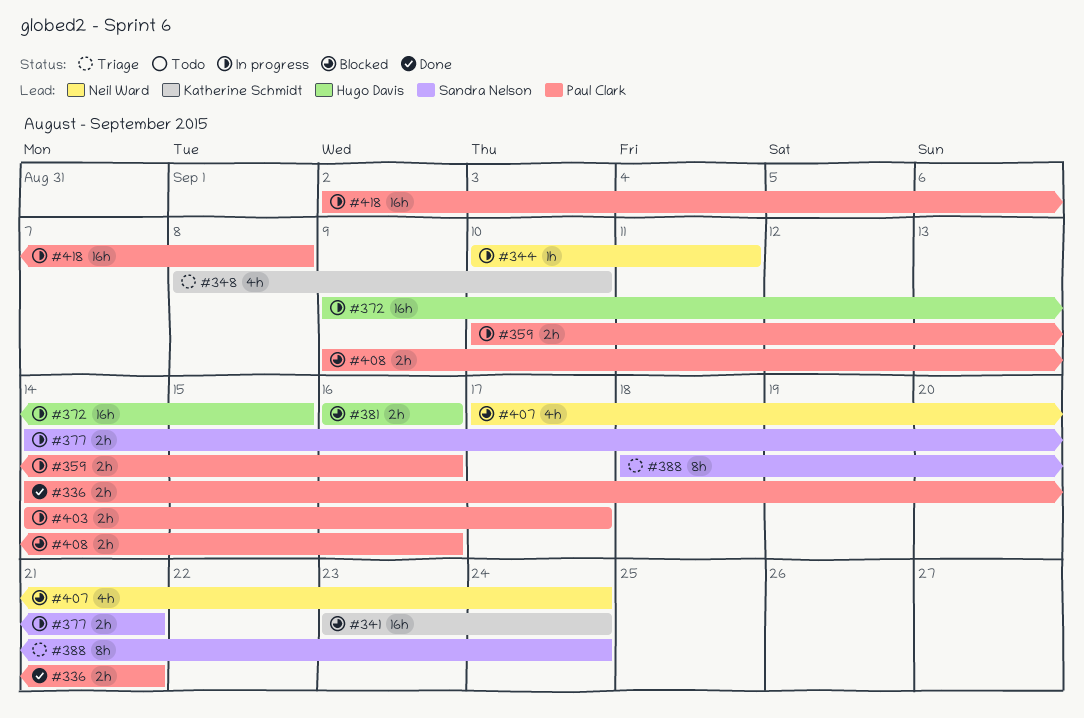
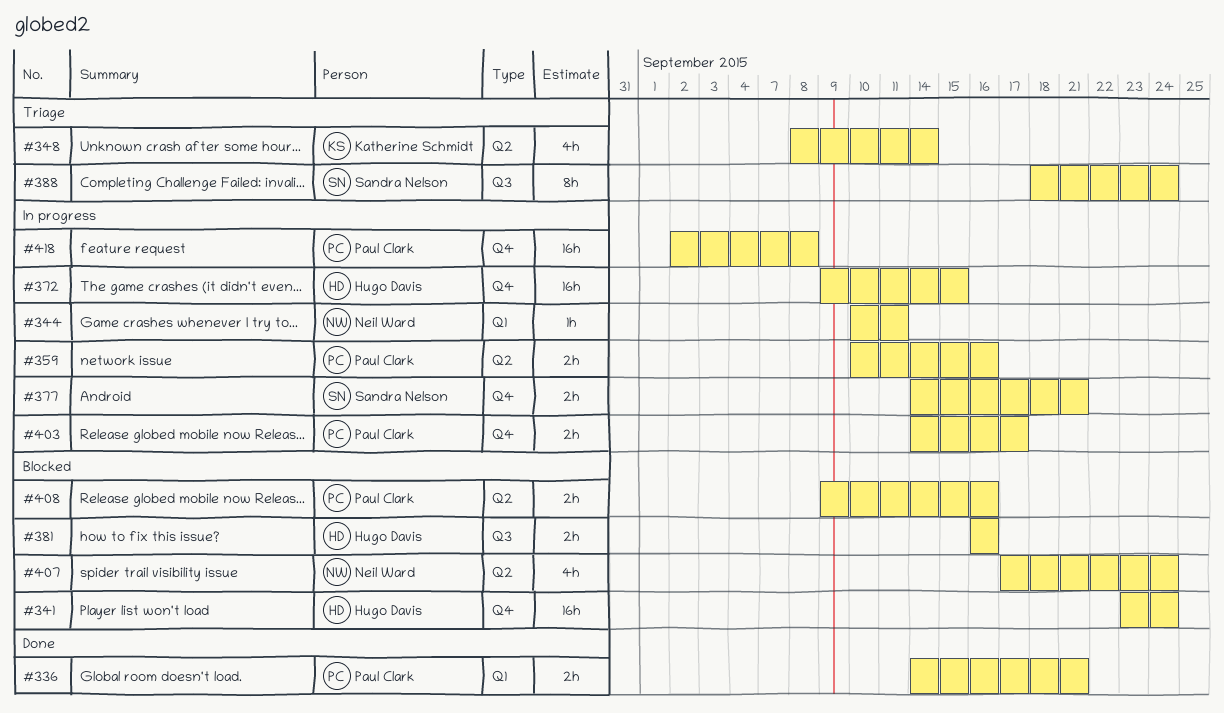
#341, owner: Katherine Schmidt -> Hugo Davis
#348, due: Sep 10 -> Sep 14

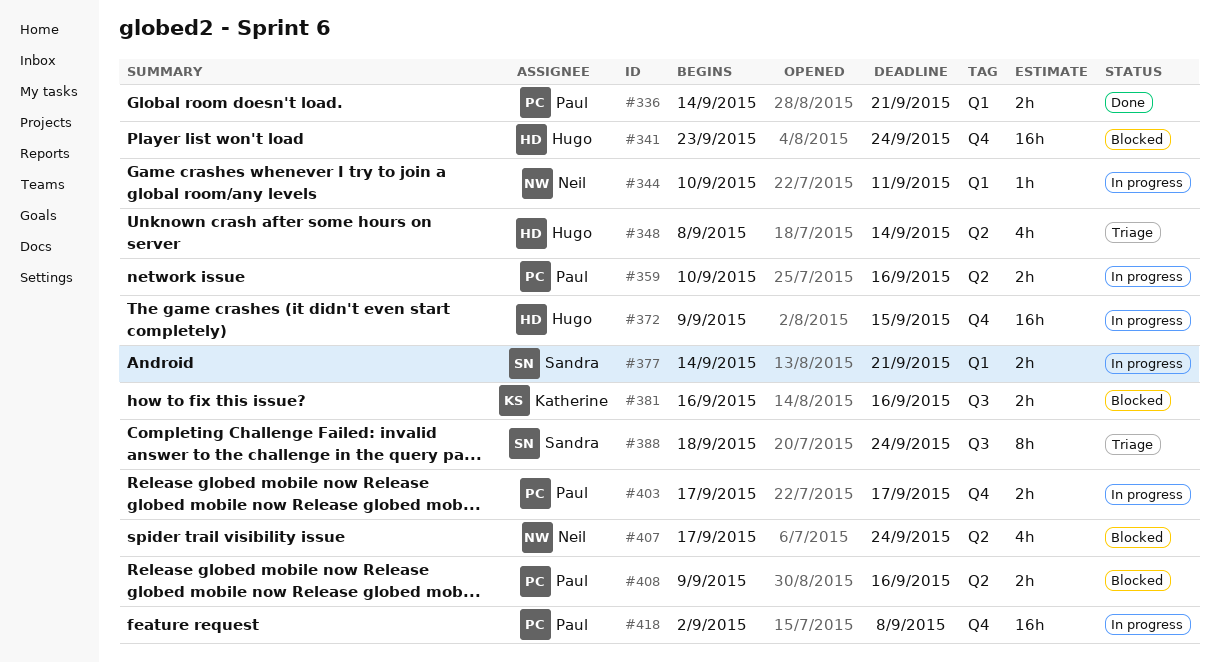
#348, owner: Katherine Schmidt -> Hugo Davis
#377, label: Q4 -> Q1
#381, owner: Hugo Davis -> Katherine Schmidt
#403, start: Sep 14 -> Sep 17

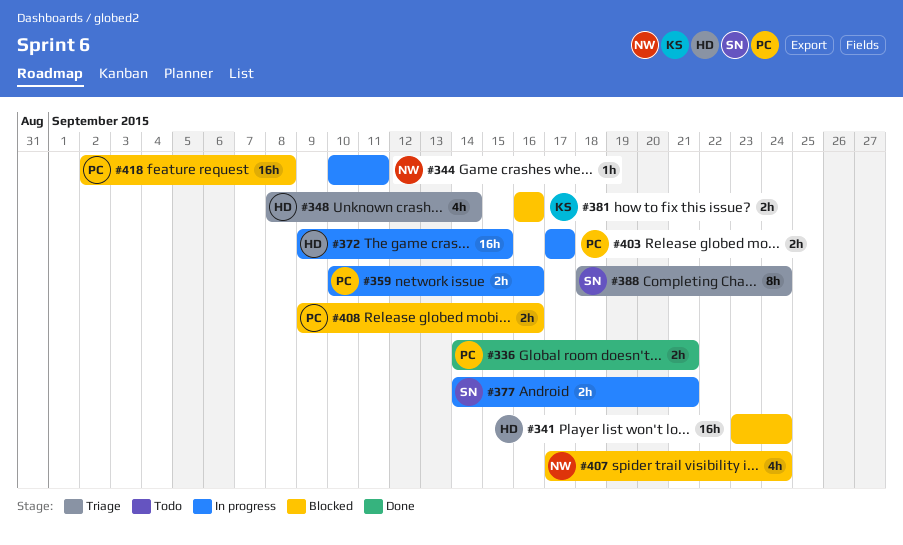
#418, status: In progress -> Blocked

